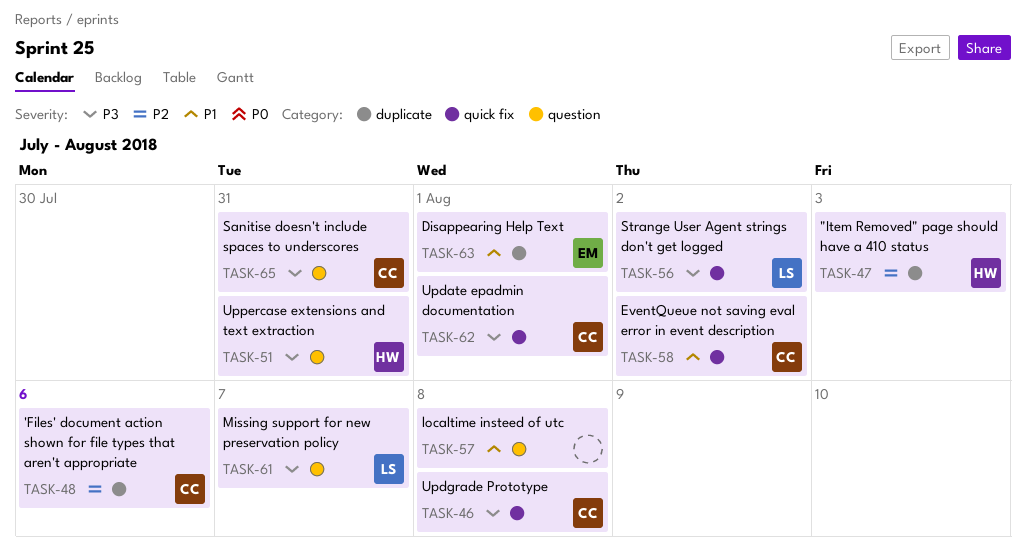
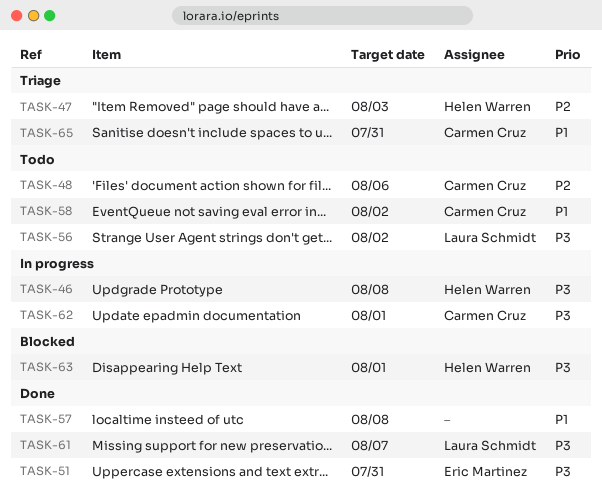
TASK-46, owner: Carmen Cruz -> Helen Warren
TASK-51, owner: Helen Warren -> Eric Martinez
TASK-63, owner: Eric Martinez -> Helen Warren
TASK-63, priority: P1 -> P3
TASK-65, priority: P3 -> P1

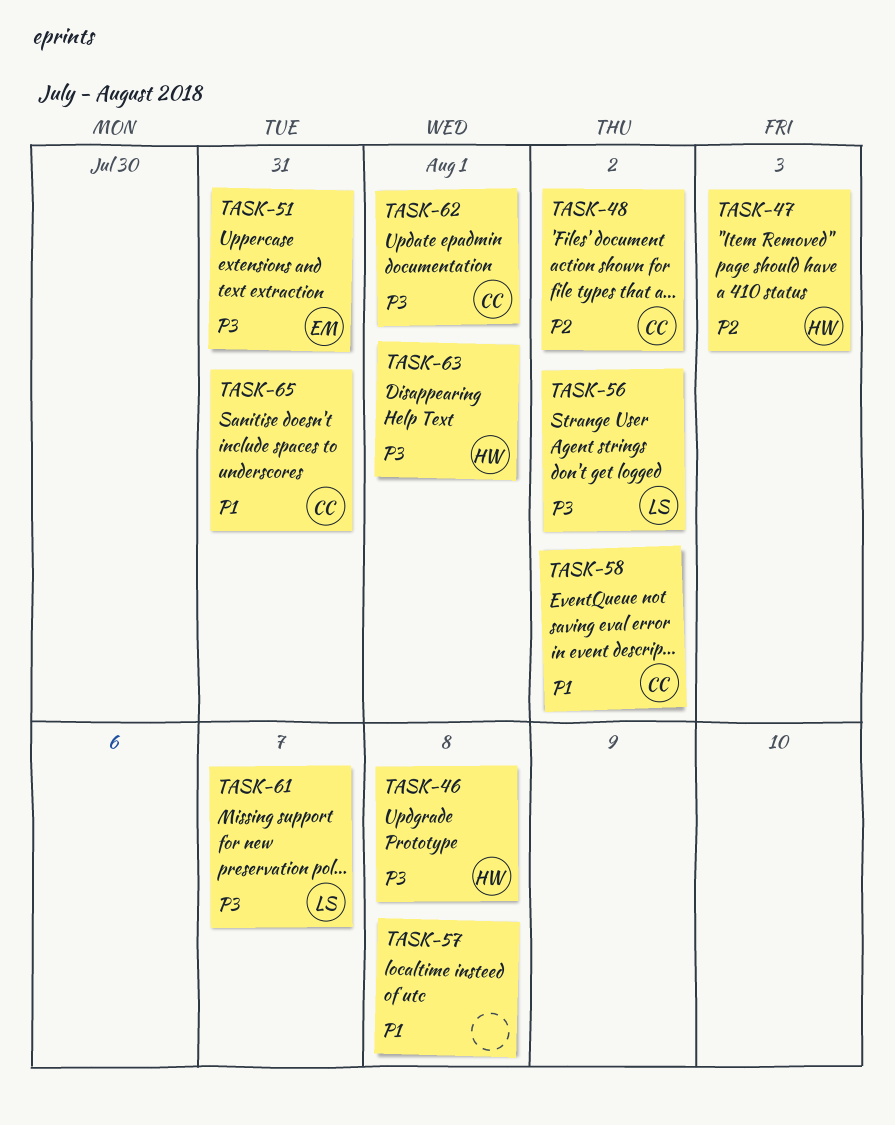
TASK-48, due: Aug 6 -> Aug 2

